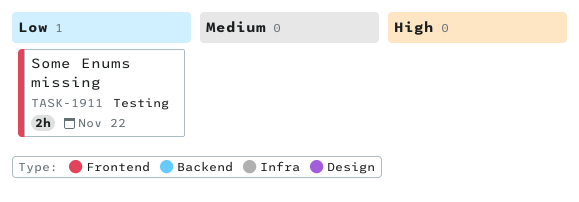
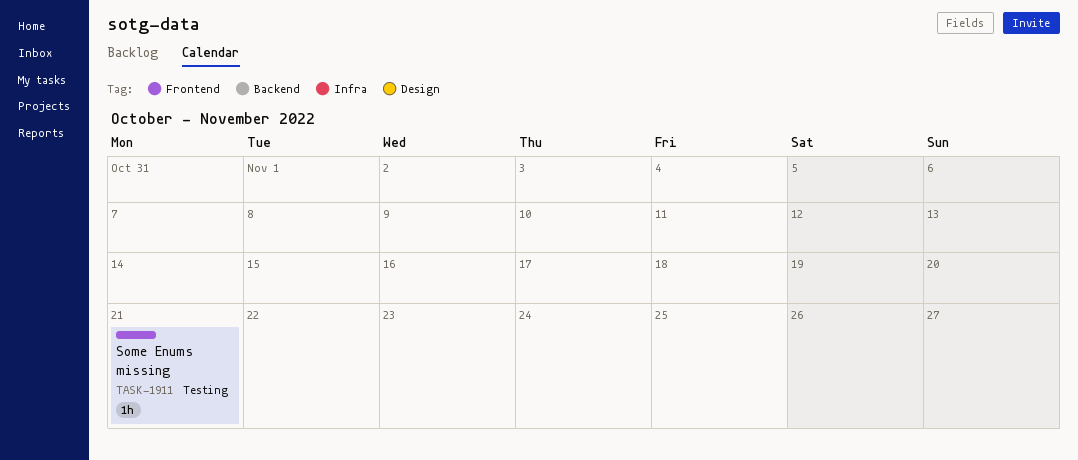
TASK-1911, estimate: 2h -> 1h
TASK-1911, due: Nov 22 -> Nov 21

